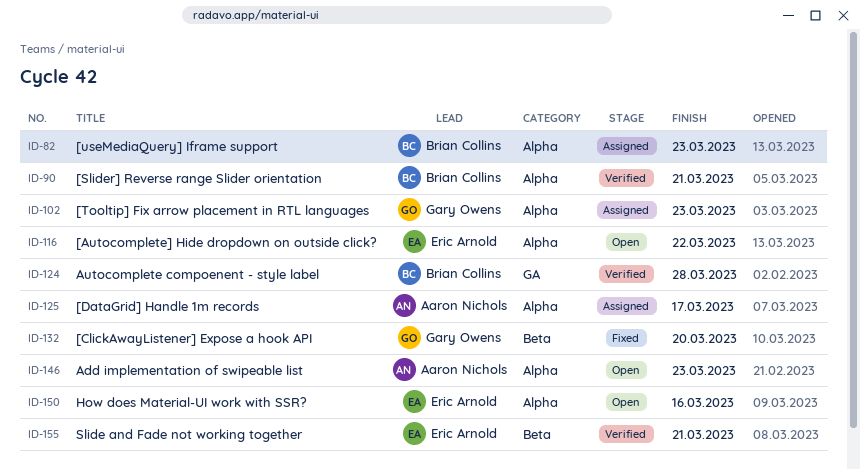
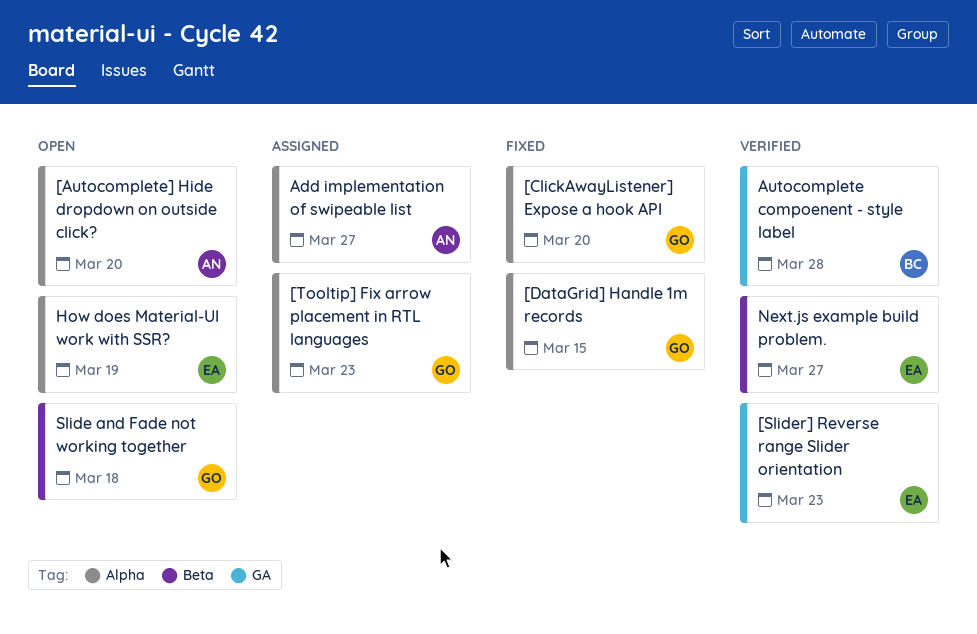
[Autocomplete] Hide dropdown on outside click?, owner: Eric Arnold -> Aaron Nichols
[Autocomplete] Hide dropdown on outside click?, due: Mar 22 -> Mar 20
[ClickAwayListener] Expose a hook API, label: Beta -> Alpha
[DataGrid] Handle 1m records, status: Assigned -> Fixed
[DataGrid] Handle 1m records, owner: Aaron Nichols -> Gary Owens
[DataGrid] Handle 1m records, due: Mar 17 -> Mar 15
[Slider] Reverse range Slider orientation, owner: Brian Collins -> Eric Arnold
[Slider] Reverse range Slider orientation, label: Alpha -> GA
[Slider] Reverse range Slider orientation, due: Mar 21 -> Mar 23
[useMediaQuery] Iframe support: present -> none
Add implementation of swipeable list, status: Open -> Assigned
Add implementation of swipeable list, due: Mar 23 -> Mar 27
How does Material-UI work with SSR?, due: Mar 16 -> Mar 19
Next.js example build problem.: none -> present
Slide and Fade not working together, status: Verified -> Open
Slide and Fade not working together, owner: Eric Arnold -> Gary Owens
Slide and Fade not working together, due: Mar 21 -> Mar 18

